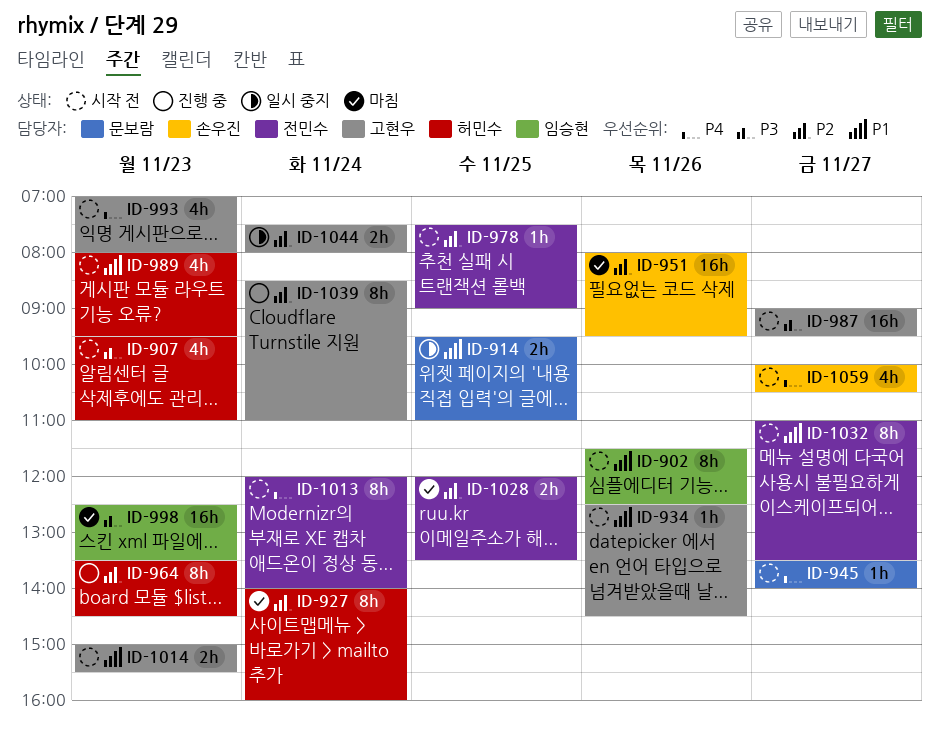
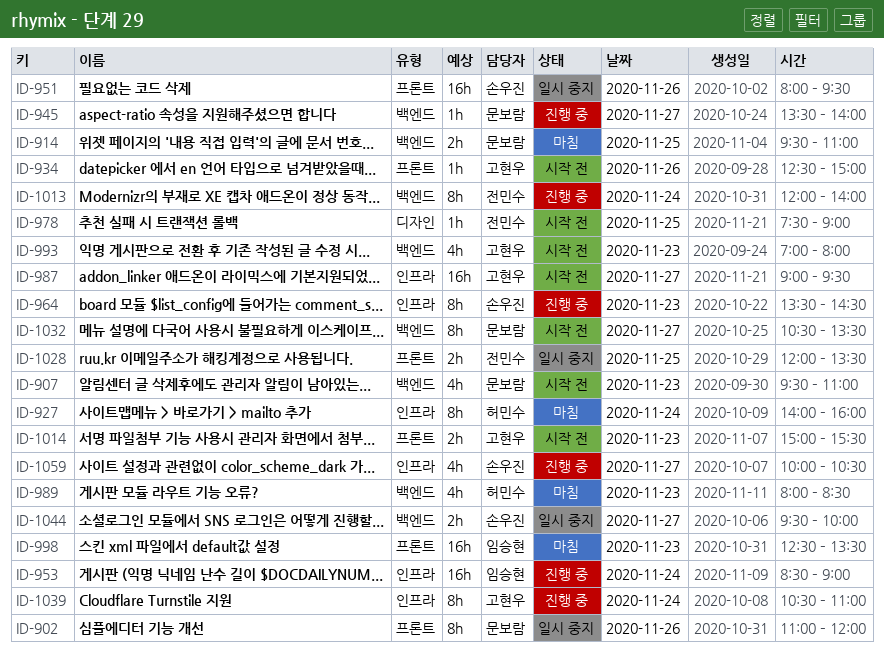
ID-902, status: 시작 전 -> 일시 중지
ID-902, owner: 임승현 -> 문보람
ID-902, begins: 11:30 -> 11:00
ID-902, ends: 12:30 -> 12:00
ID-907, owner: 허민수 -> 문보람
ID-914, status: 일시 중지 -> 마침
ID-934, ends: 14:30 -> 15:00
ID-945, status: 시작 전 -> 진행 중
ID-951, status: 마침 -> 일시 중지
ID-953: none -> present
ID-964, owner: 허민수 -> 손우진
ID-989, status: 시작 전 -> 마침
ID-989, ends: 09:30 -> 08:30
ID-1013, status: 시작 전 -> 진행 중
ID-1028, status: 마침 -> 일시 중지
ID-1032, owner: 전민수 -> 문보람
ID-1032, begins: 11:00 -> 10:30
ID-1039, begins: 08:30 -> 10:30
ID-1044, owner: 고현우 -> 손우진
ID-1044, day: Nov 24 -> Nov 27
ID-1044, begins: 07:30 -> 09:30
ID-1044, ends: 08:00 -> 10:00
ID-1059, status: 시작 전 -> 진행 중

